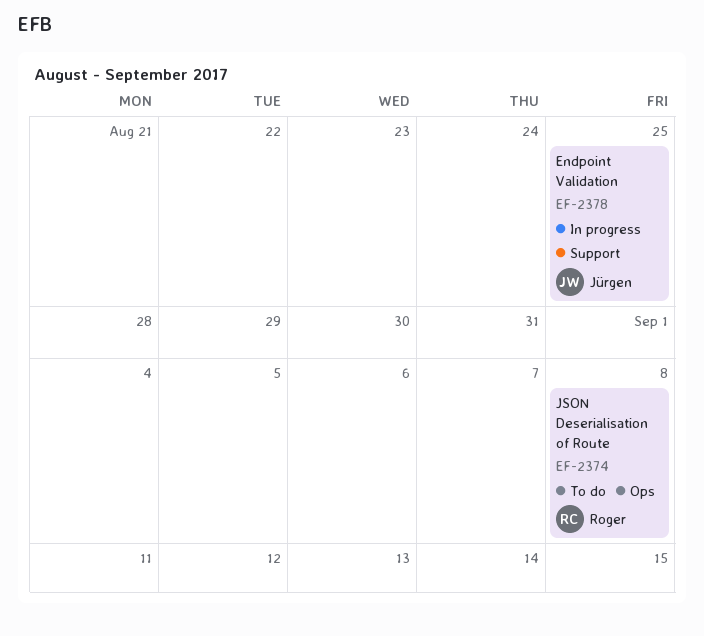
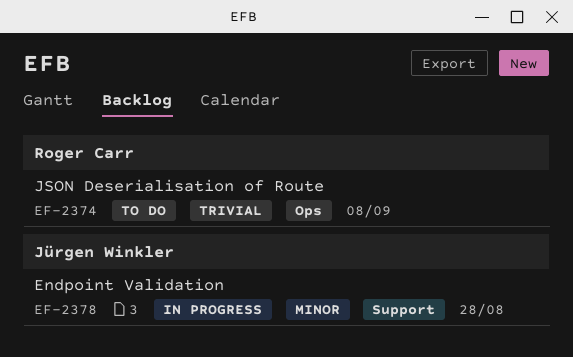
EF-2378, due: Aug 25 -> Aug 28

